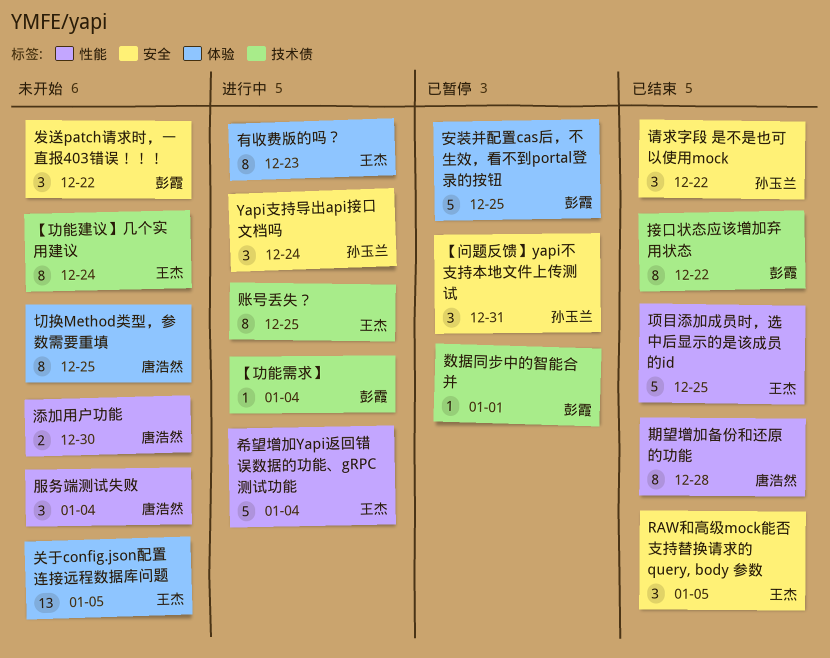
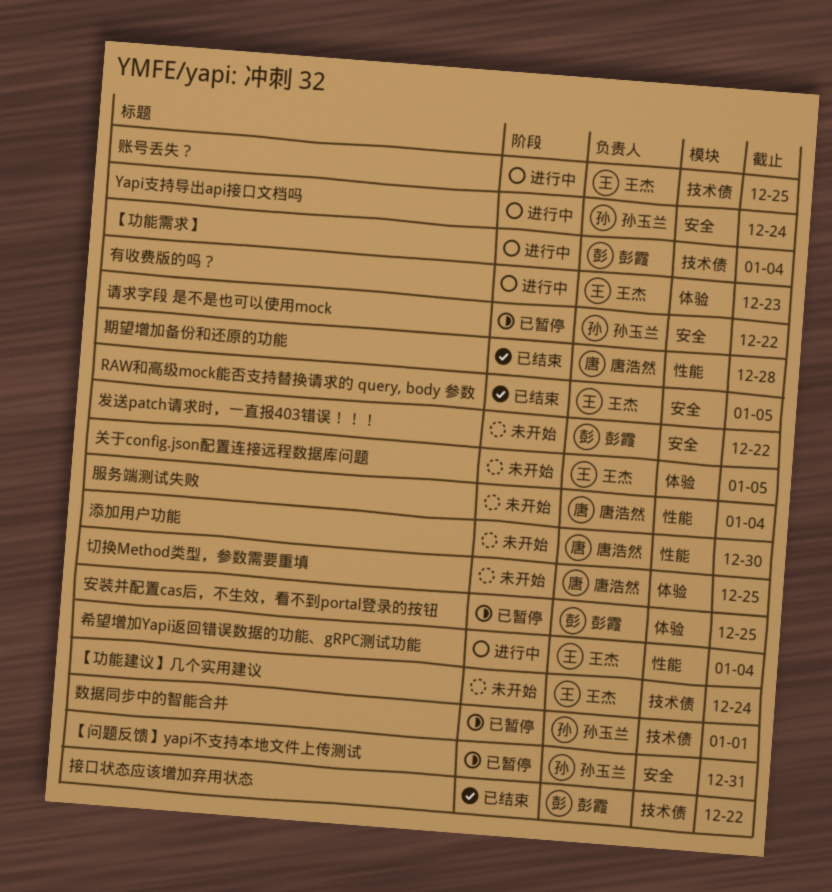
数据同步中的智能合并, owner: 彭霞 -> 孙玉兰
请求字段 是不是也可以使用mock, status: 已结束 -> 已暂停
项目添加成员时，选中后显示的是该成员的id: present -> none

